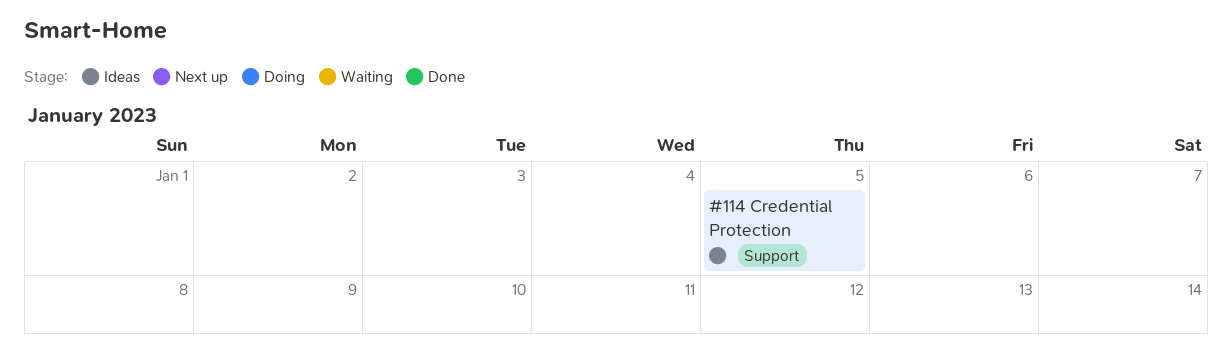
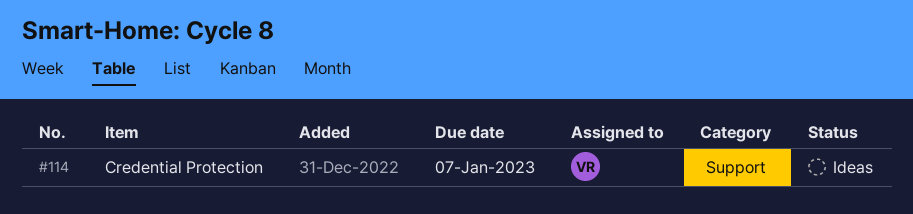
#114, due: Jan 5 -> Jan 7

